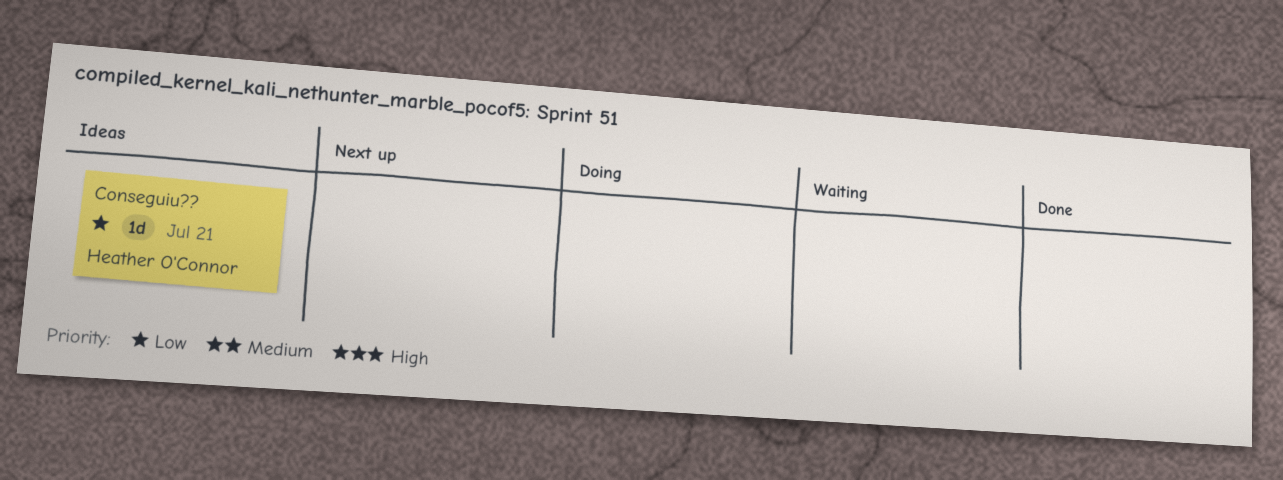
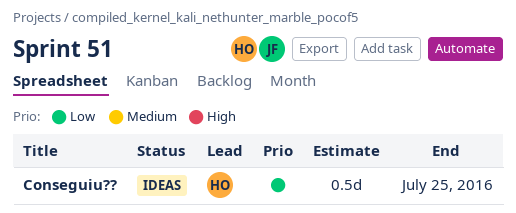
Conseguiu??, estimate: 1d -> 0.5d
Conseguiu??, due: Jul 21 -> Jul 25

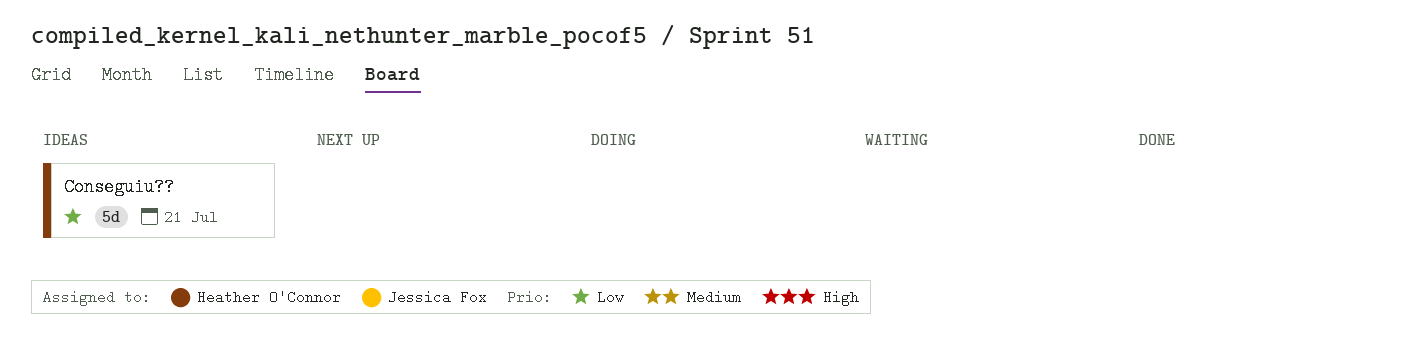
Conseguiu??, estimate: 0.5d -> 5d
Conseguiu??, due: Jul 25 -> Jul 21

